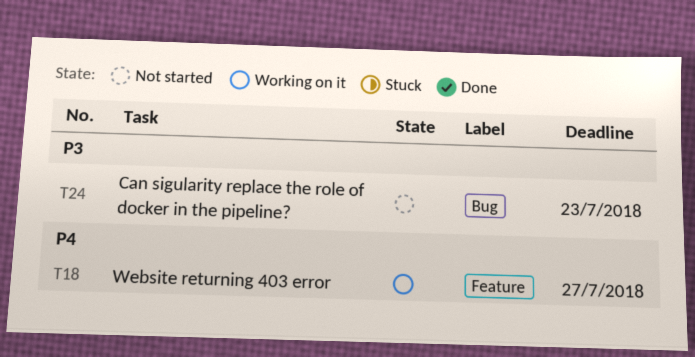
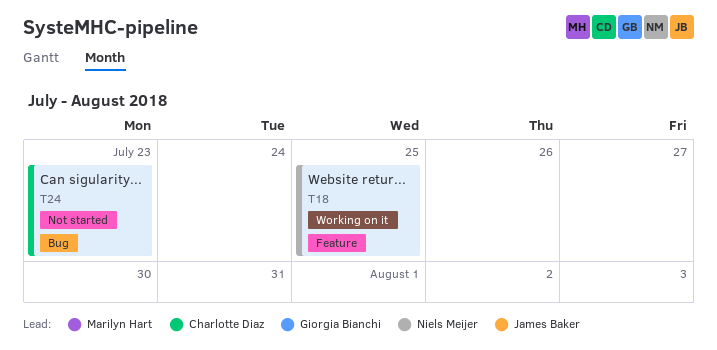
T18, due: Jul 27 -> Jul 25

